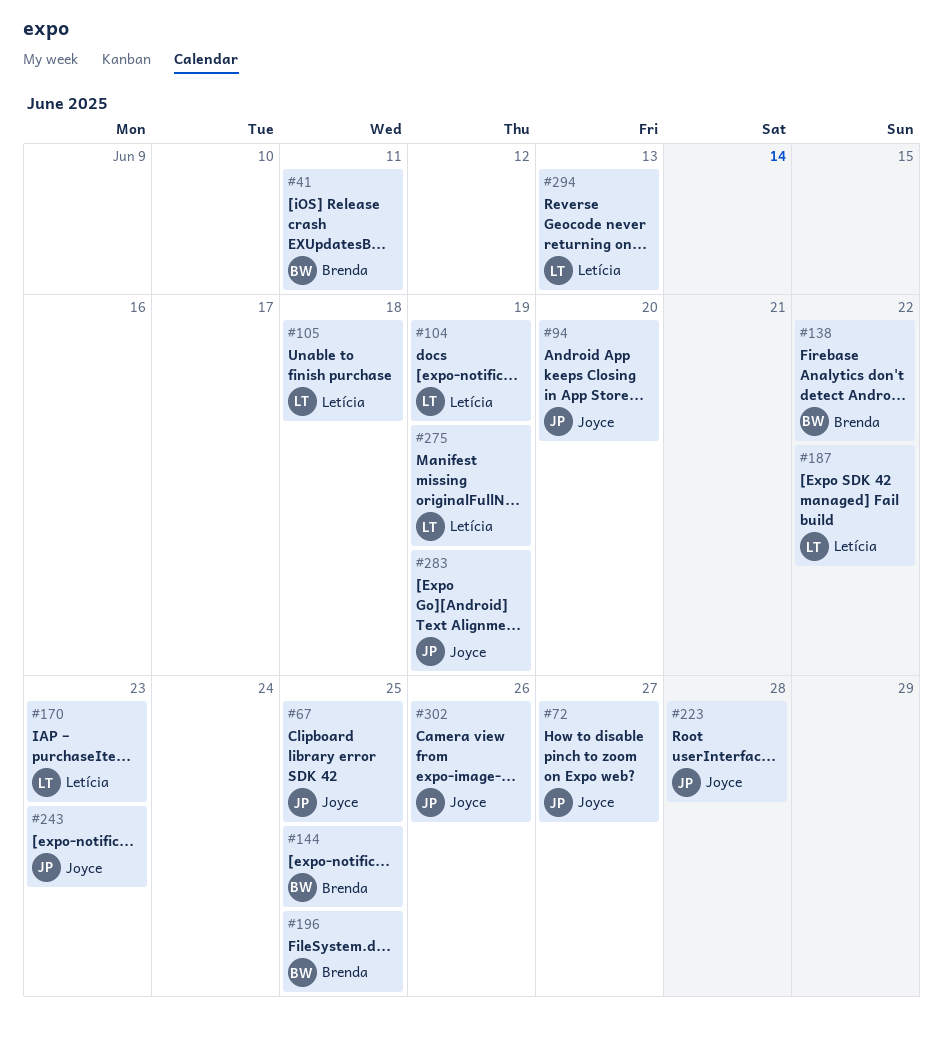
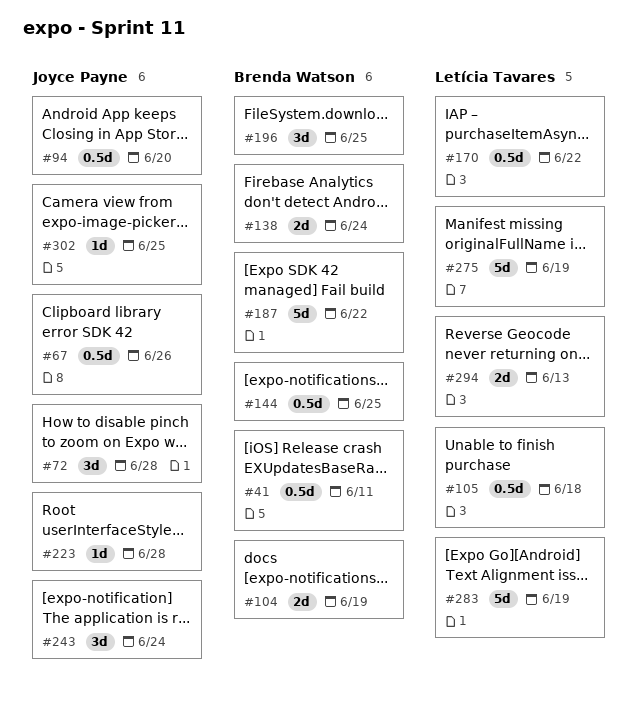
#67, due: Jun 25 -> Jun 26
#72, due: Jun 27 -> Jun 28
#104, owner: Letícia Tavares -> Brenda Watson
#138, due: Jun 22 -> Jun 24
#170, due: Jun 23 -> Jun 22
#187, owner: Letícia Tavares -> Brenda Watson
#243, due: Jun 23 -> Jun 24
#283, owner: Joyce Payne -> Letícia Tavares
#302, due: Jun 26 -> Jun 25

